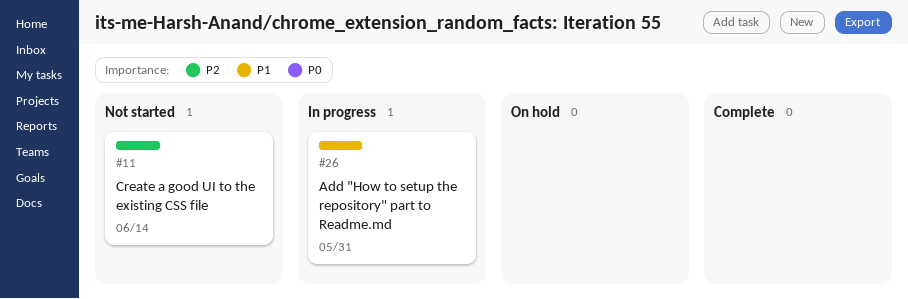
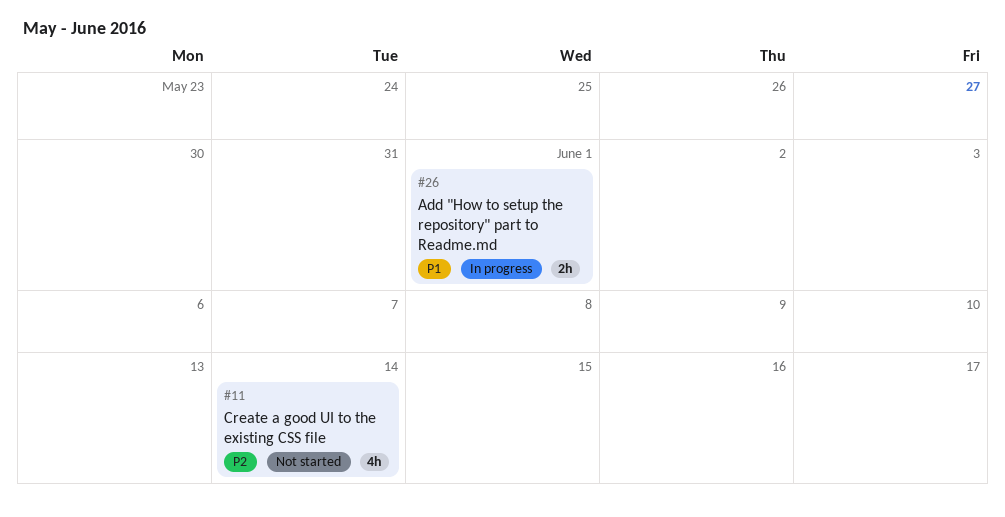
#26, due: May 31 -> Jun 1

